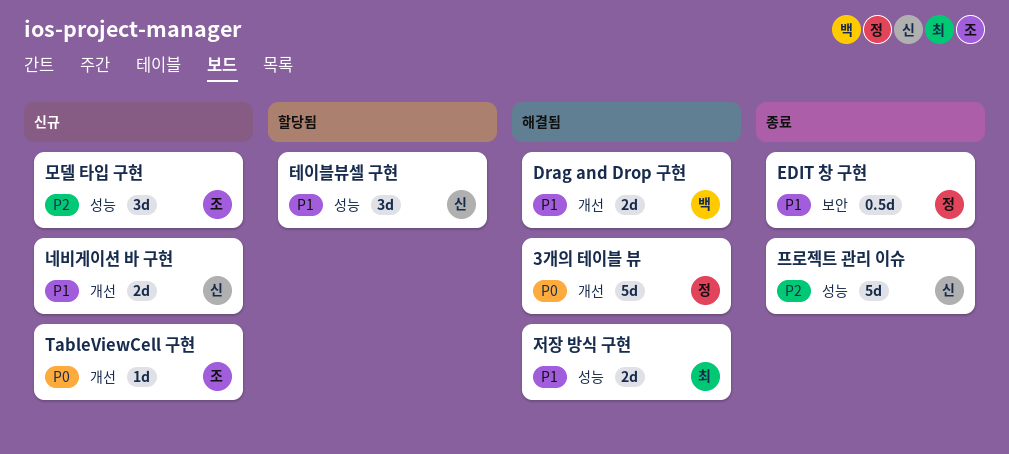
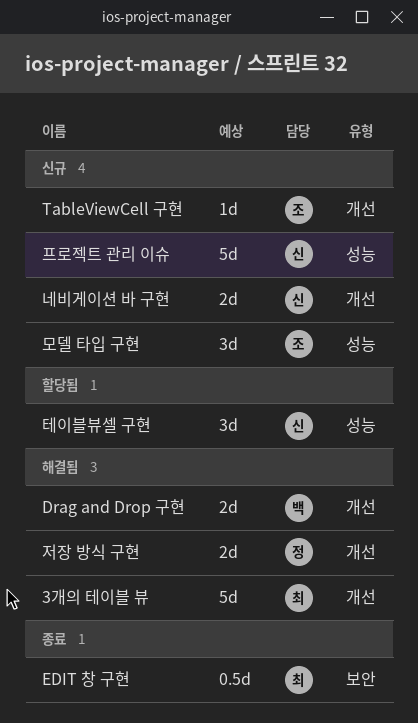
3개의 테이블 뷰, owner: 정 -> 최
EDIT 창 구현, owner: 정 -> 최
저장 방식 구현, owner: 최 -> 정
저장 방식 구현, label: 성능 -> 개선
프로젝트 관리 이슈, status: 종료 -> 신규

